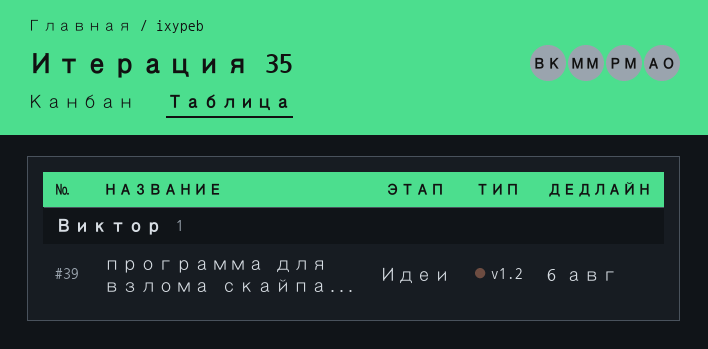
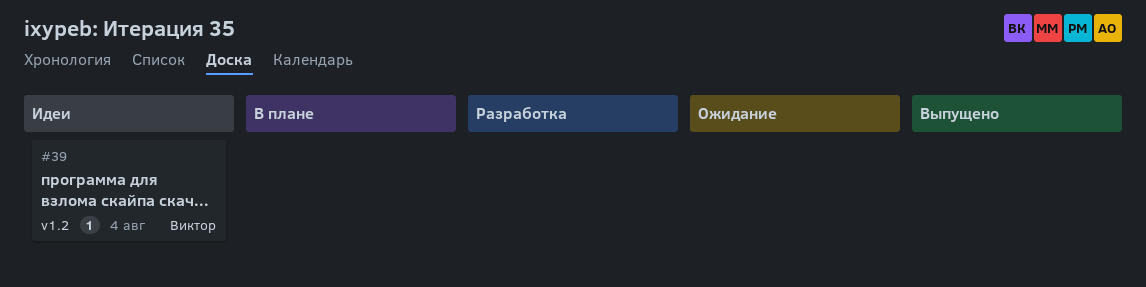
#39, due: Aug 6 -> Aug 4

